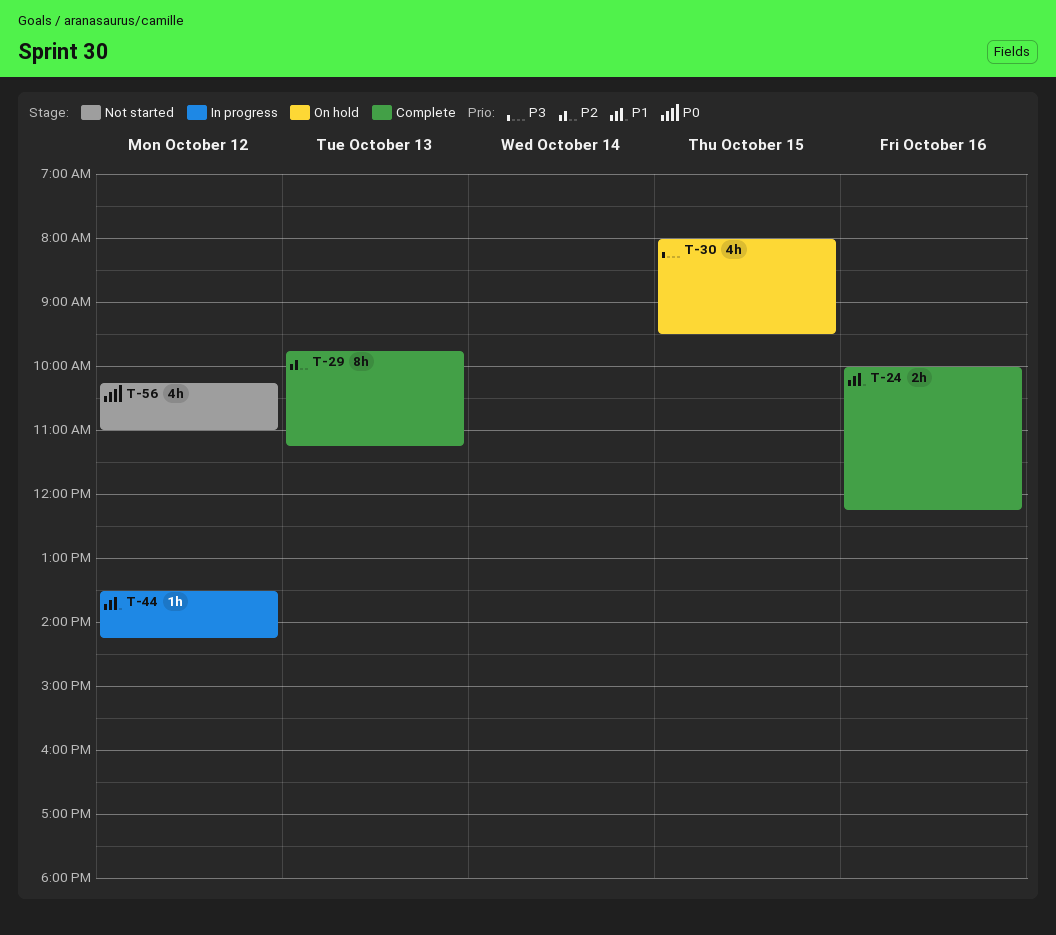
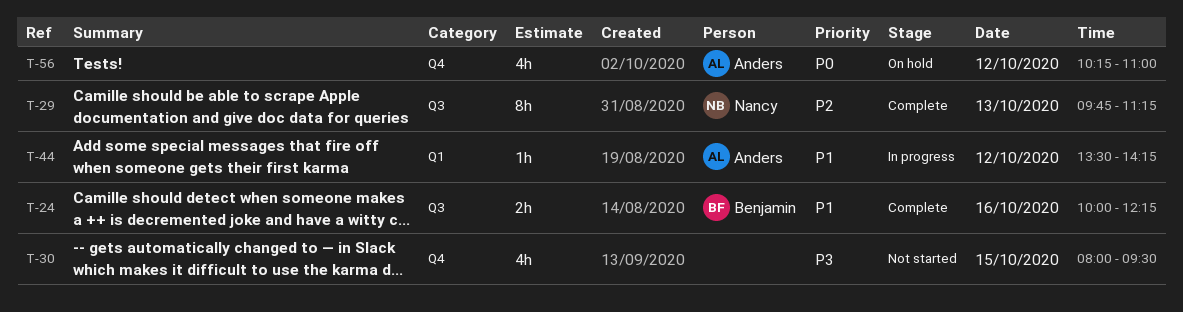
T-30, status: On hold -> Not started
T-56, status: Not started -> On hold

